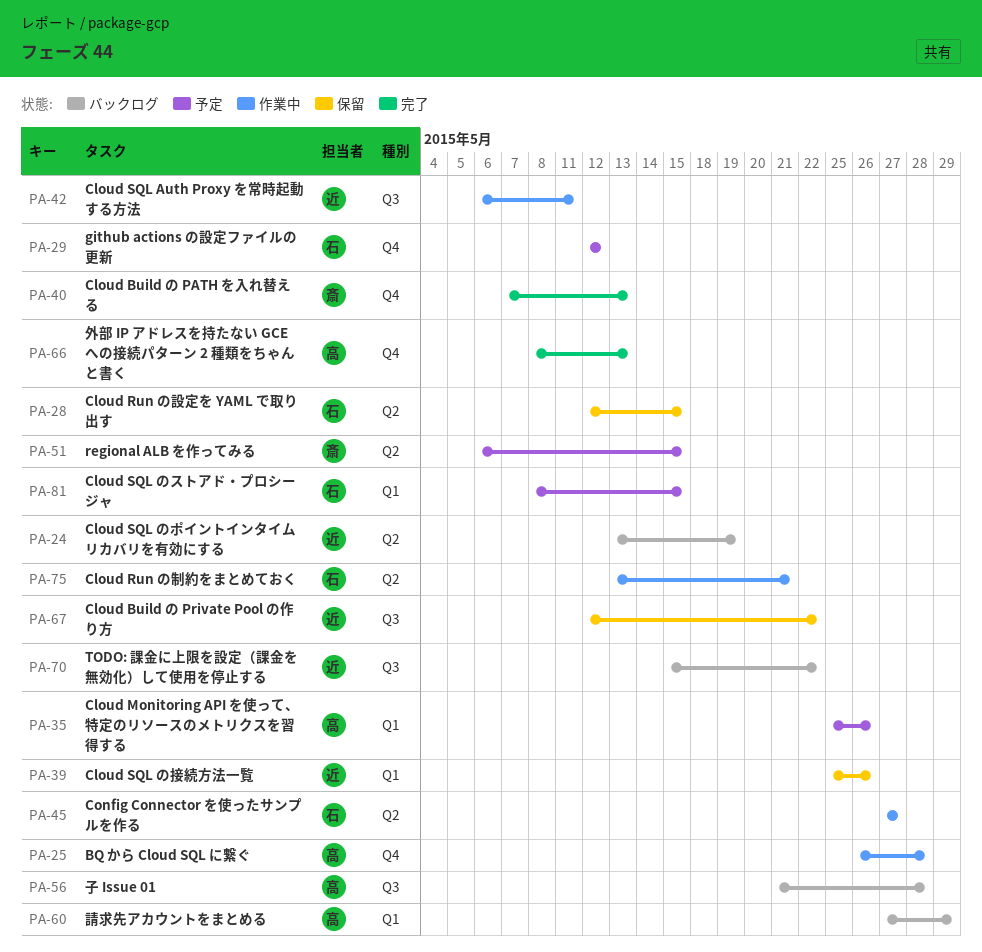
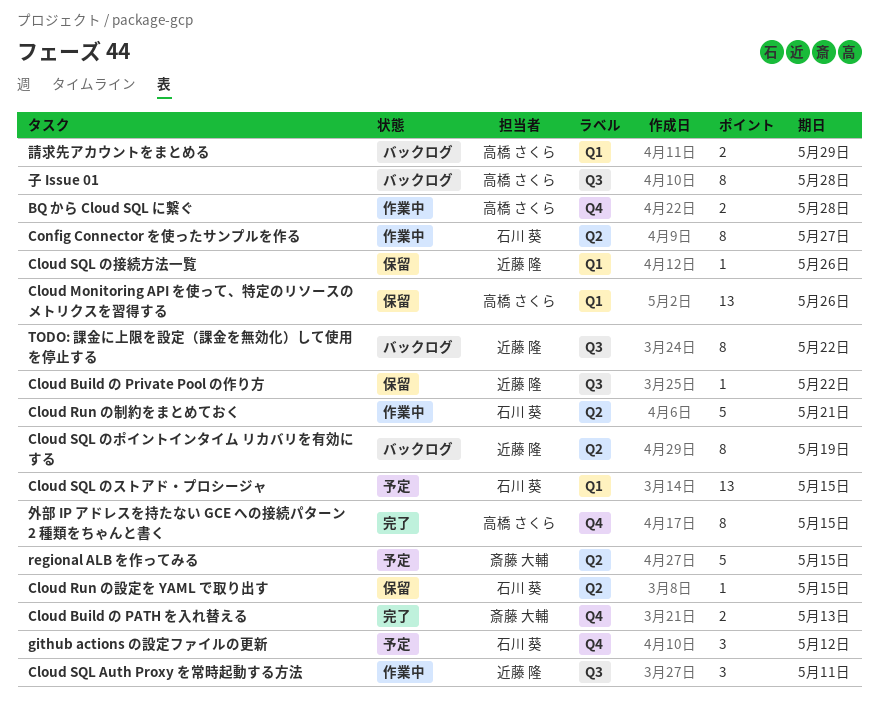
Cloud Monitoring API を使って、特定のリソースのメトリクスを習得する, status: 予定 -> 保留
外部 IP アドレスを持たない GCE への接続パターン 2 種類をちゃんと書く, due: May 13 -> May 15

